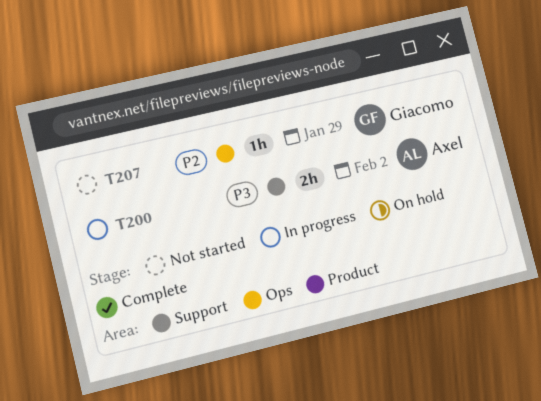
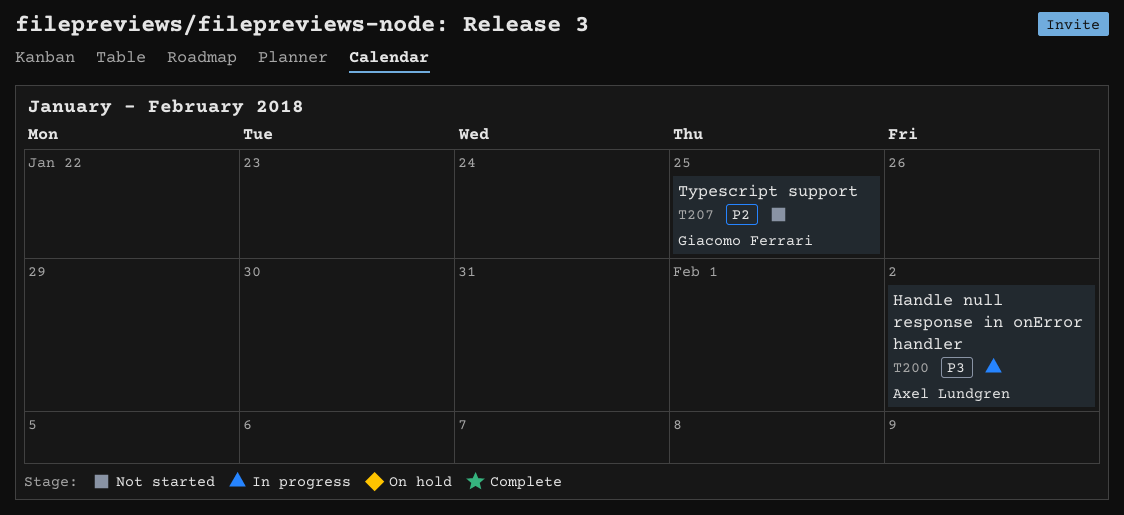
T207, due: Jan 29 -> Jan 25

